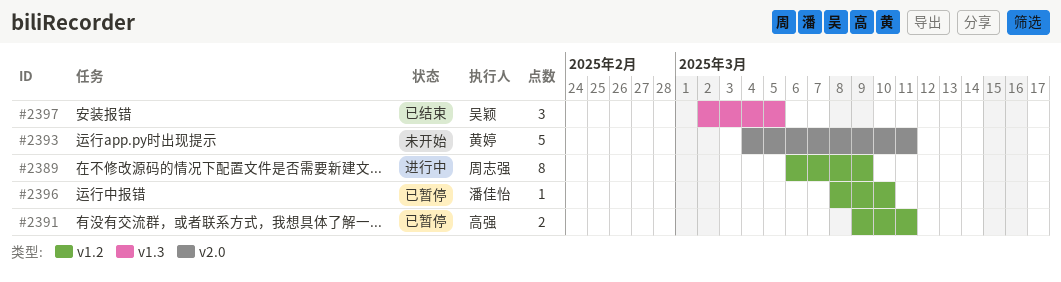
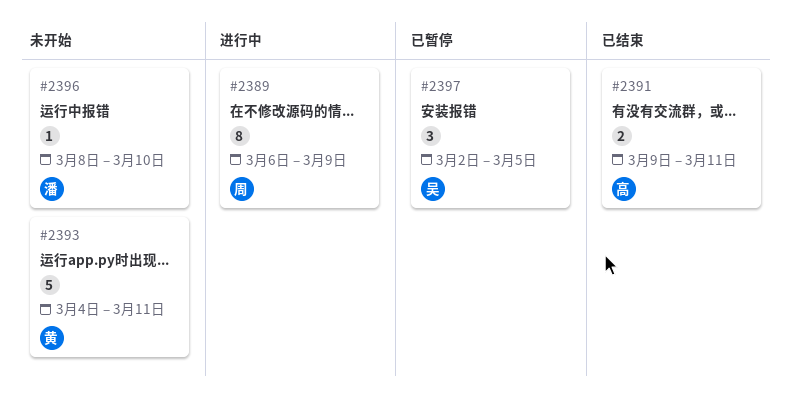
#2391, status: 已暂停 -> 已结束
#2396, status: 已暂停 -> 未开始
#2397, status: 已结束 -> 已暂停

